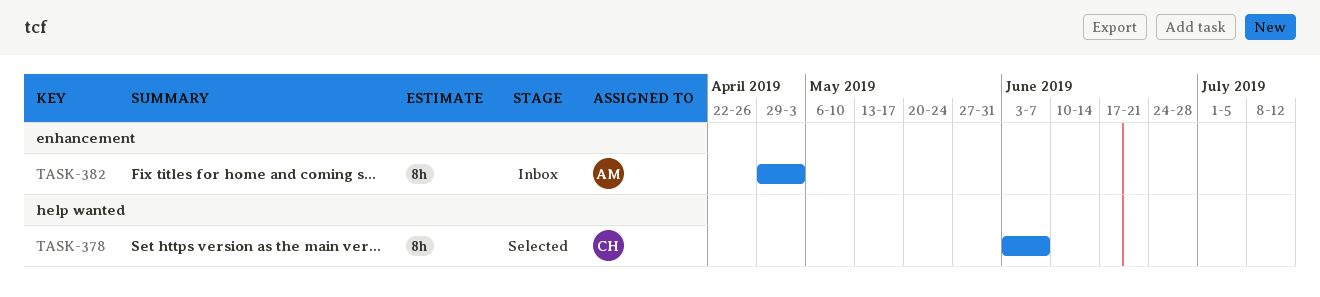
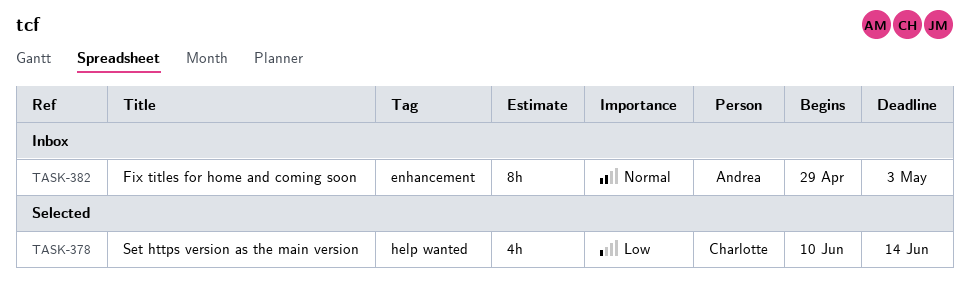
TASK-378, estimate: 8h -> 4h
TASK-378, start: Jun 3 -> Jun 10
TASK-378, due: Jun 7 -> Jun 14

